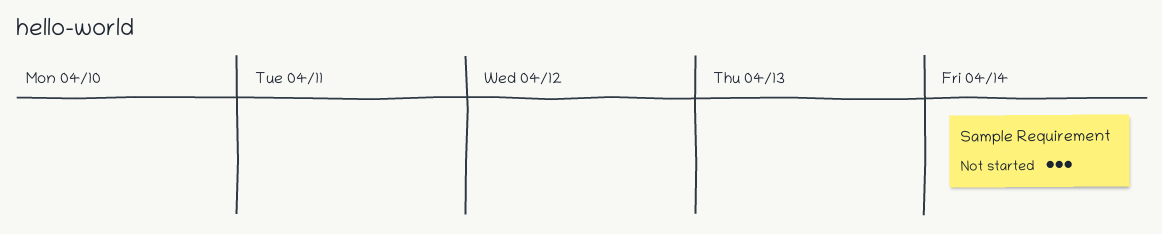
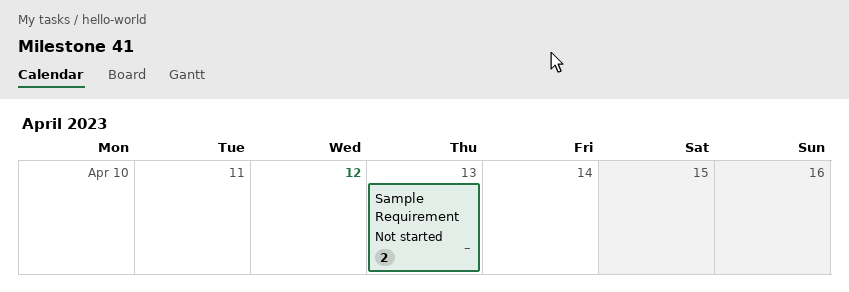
Sample Requirement, estimate: 3 -> 2
Sample Requirement, due: Apr 14 -> Apr 13

